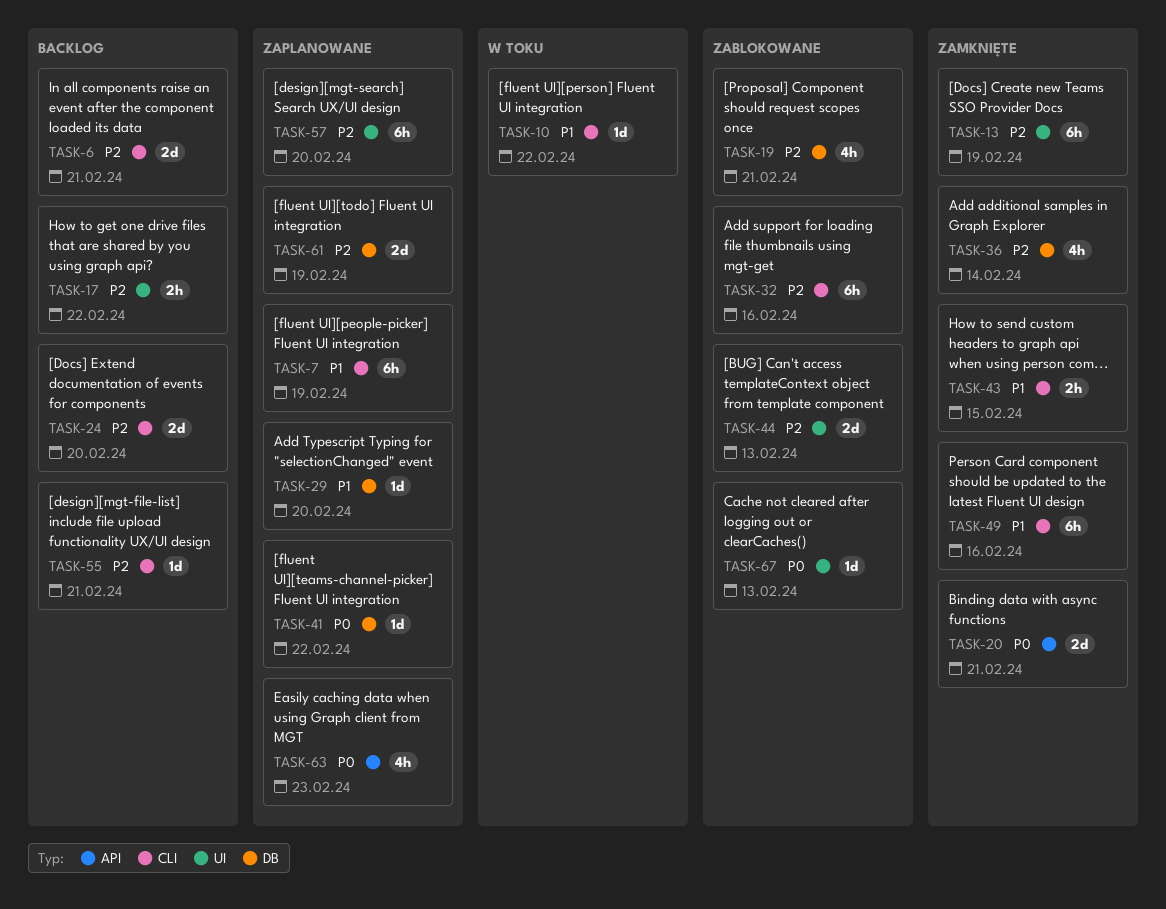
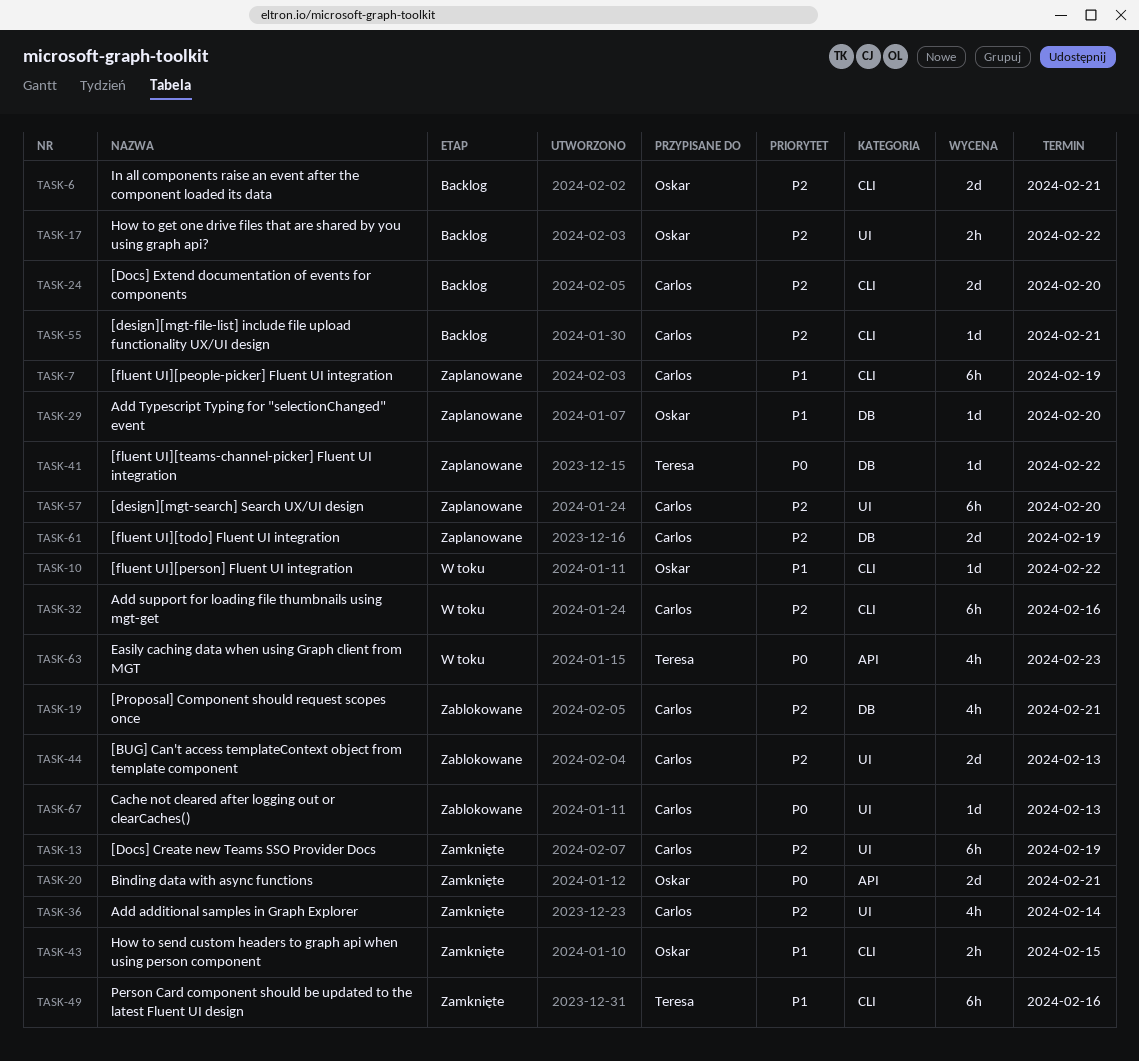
TASK-32, status: Zablokowane -> W toku
TASK-36, label: DB -> UI
TASK-63, status: Zaplanowane -> W toku

